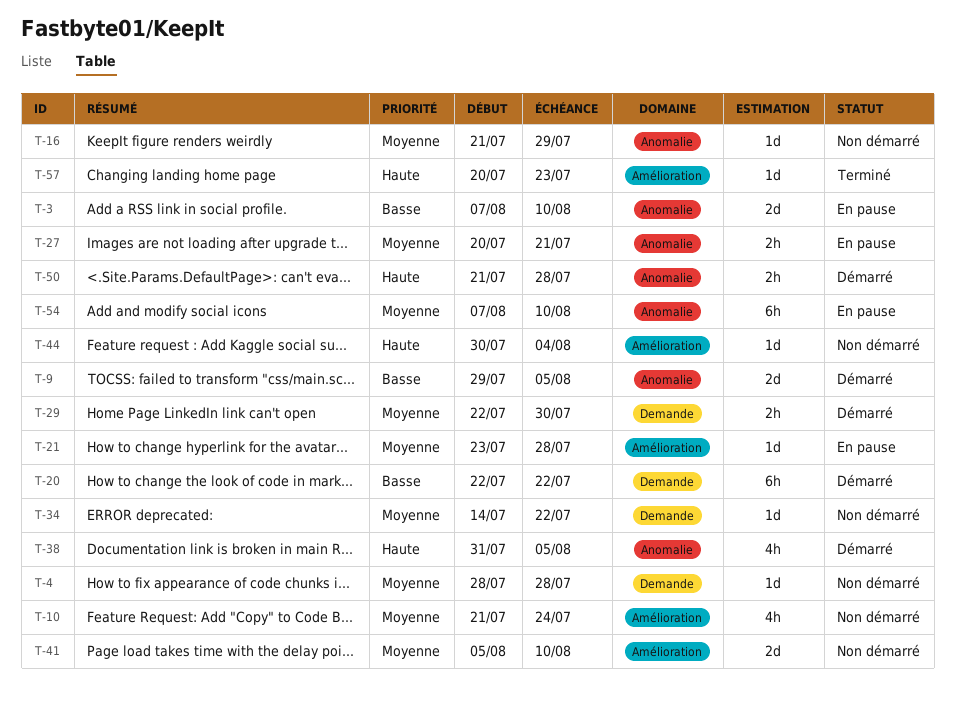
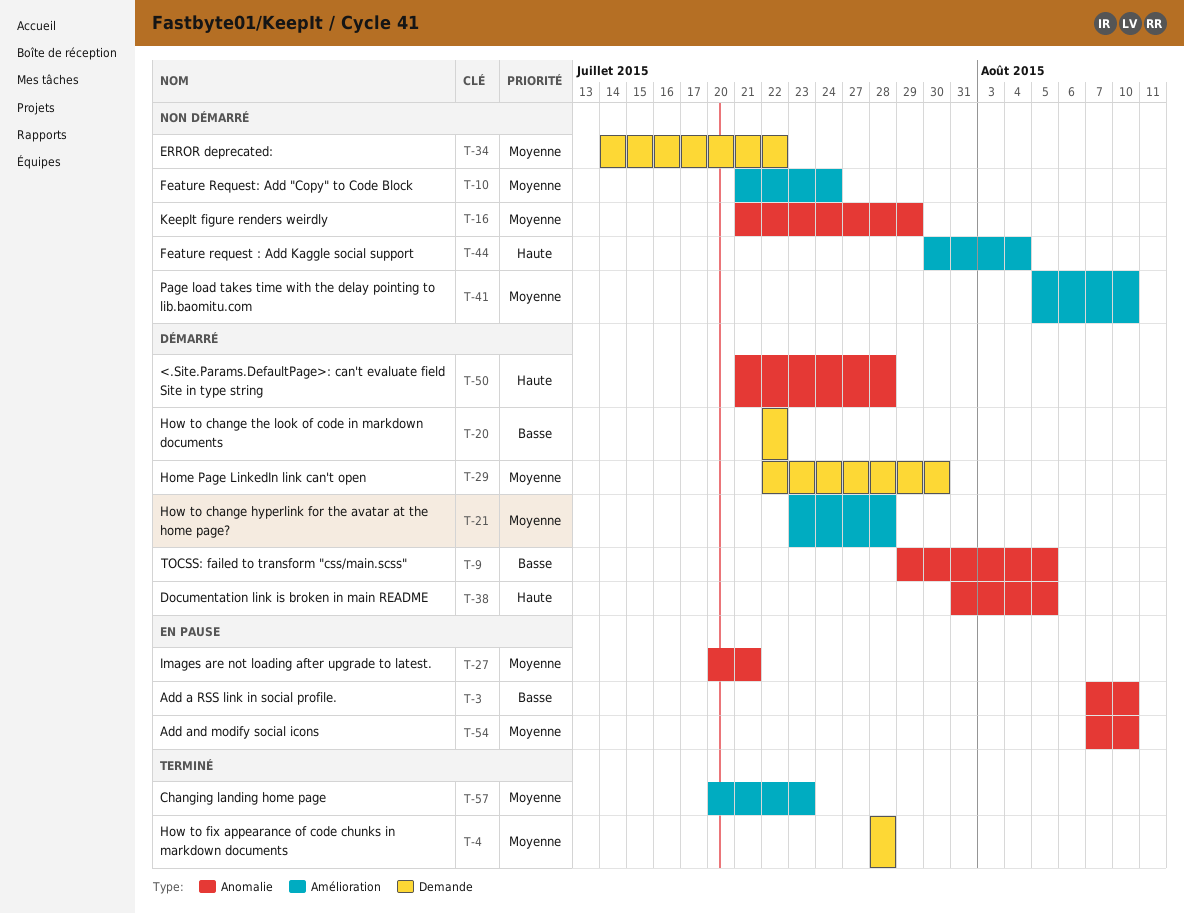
T-4, status: Non démarré -> Terminé
T-21, status: En pause -> Démarré
T-57, priority: Haute -> Moyenne

